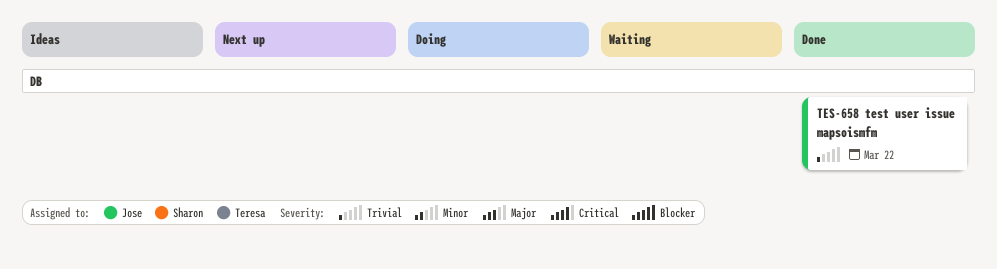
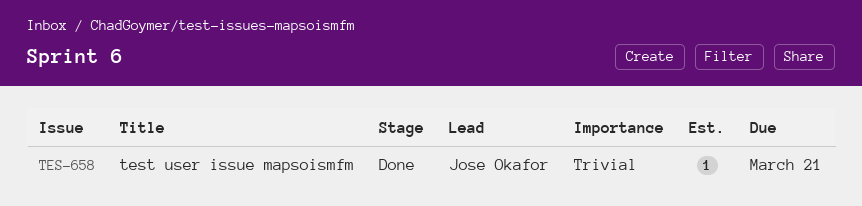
TES-658, due: Mar 22 -> Mar 21

